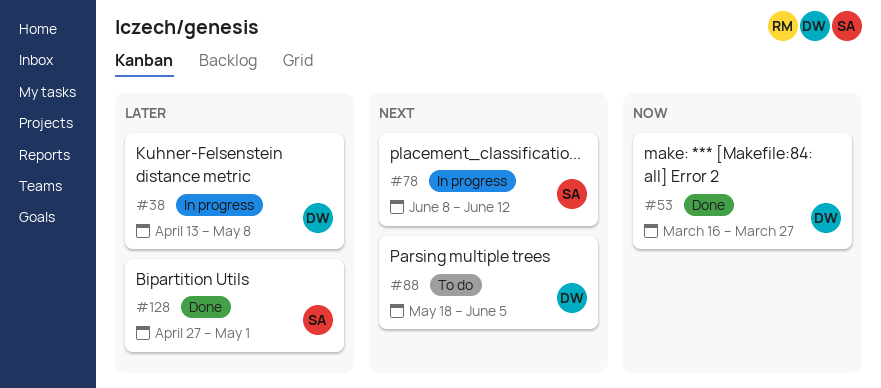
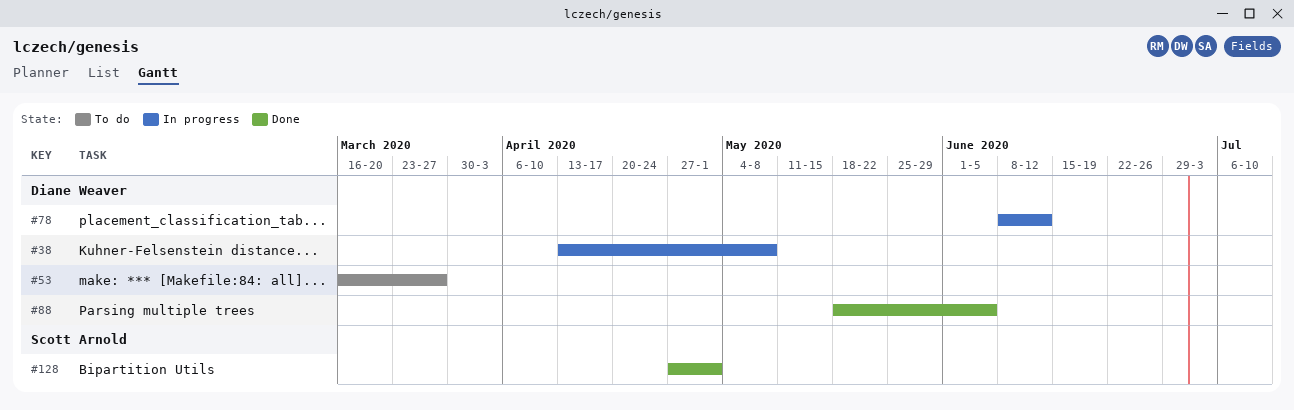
#53, status: Done -> To do
#78, owner: Scott Arnold -> Diane Weaver
#88, status: To do -> Done

